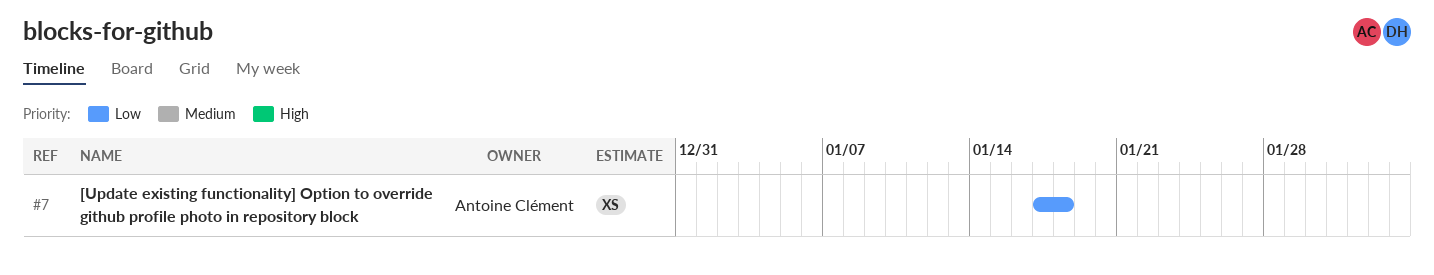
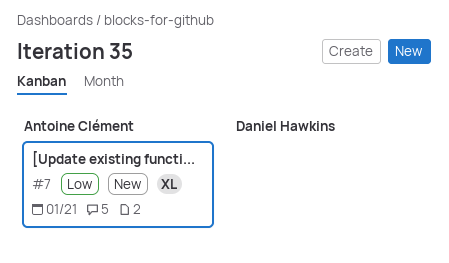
#7, estimate: XS -> XL
#7, due: Jan 18 -> Jan 21

